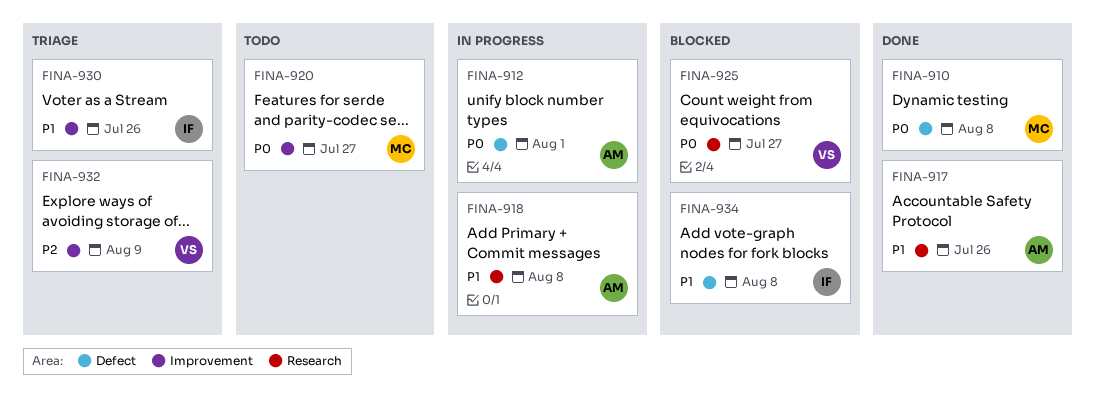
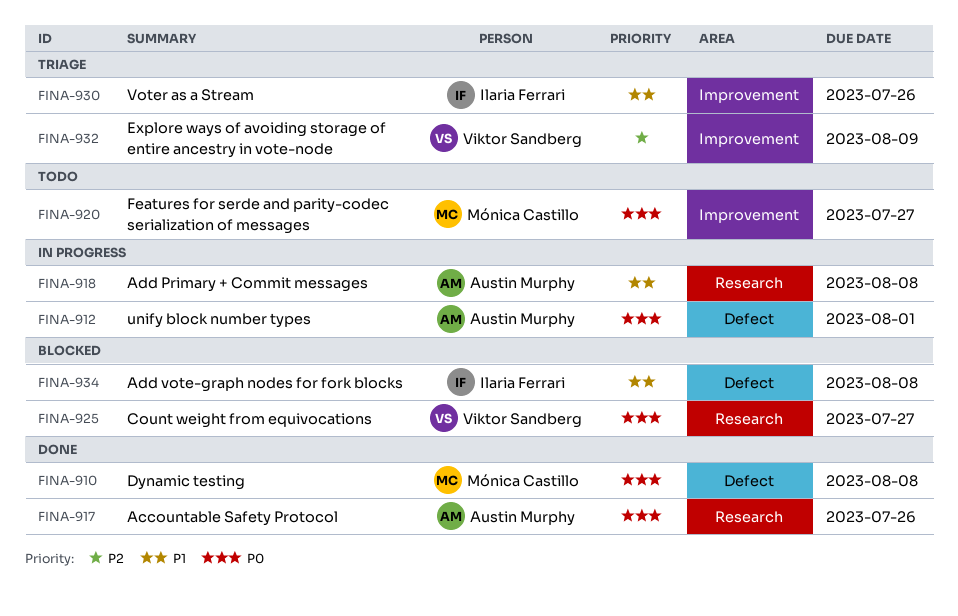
FINA-917, priority: P1 -> P0

